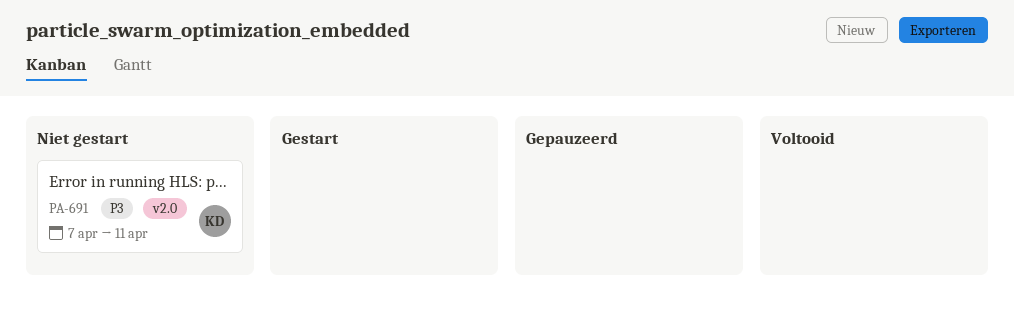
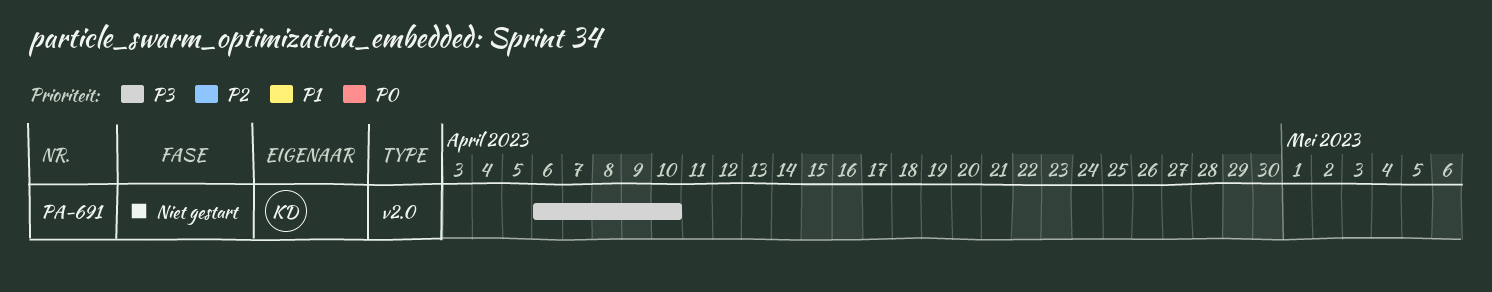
PA-691, start: Apr 7 -> Apr 6
PA-691, due: Apr 11 -> Apr 10

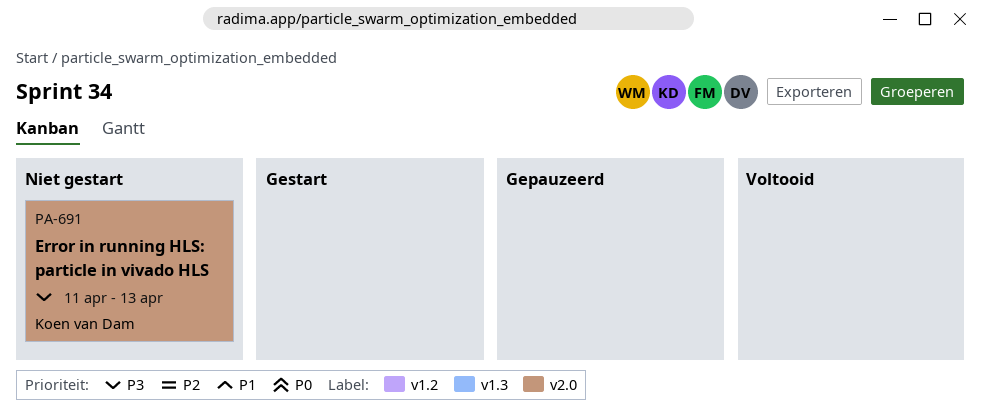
PA-691, start: Apr 6 -> Apr 11
PA-691, due: Apr 10 -> Apr 13

